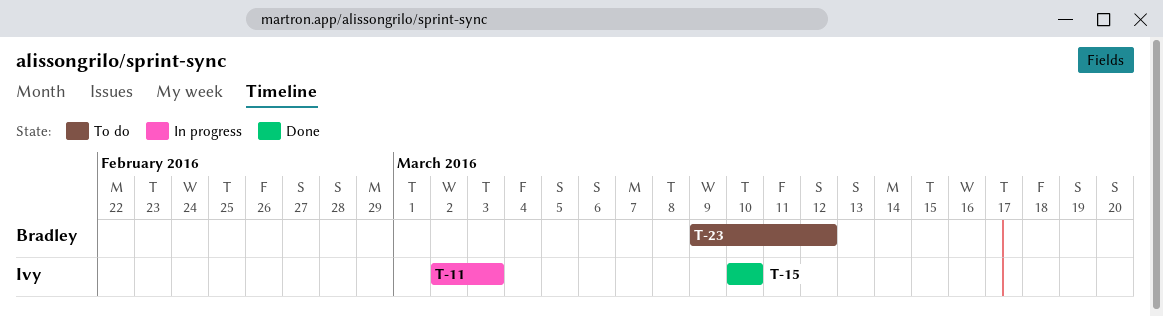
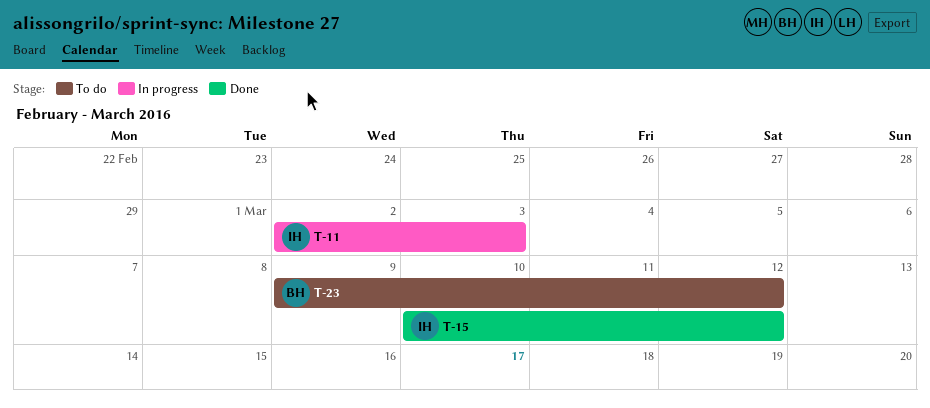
T-15, due: Mar 10 -> Mar 12

